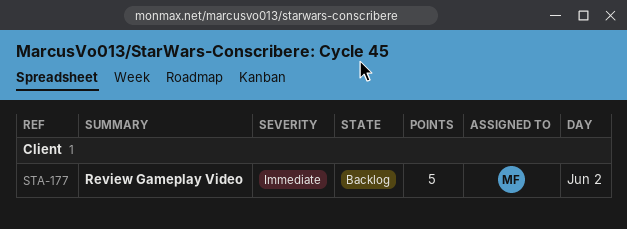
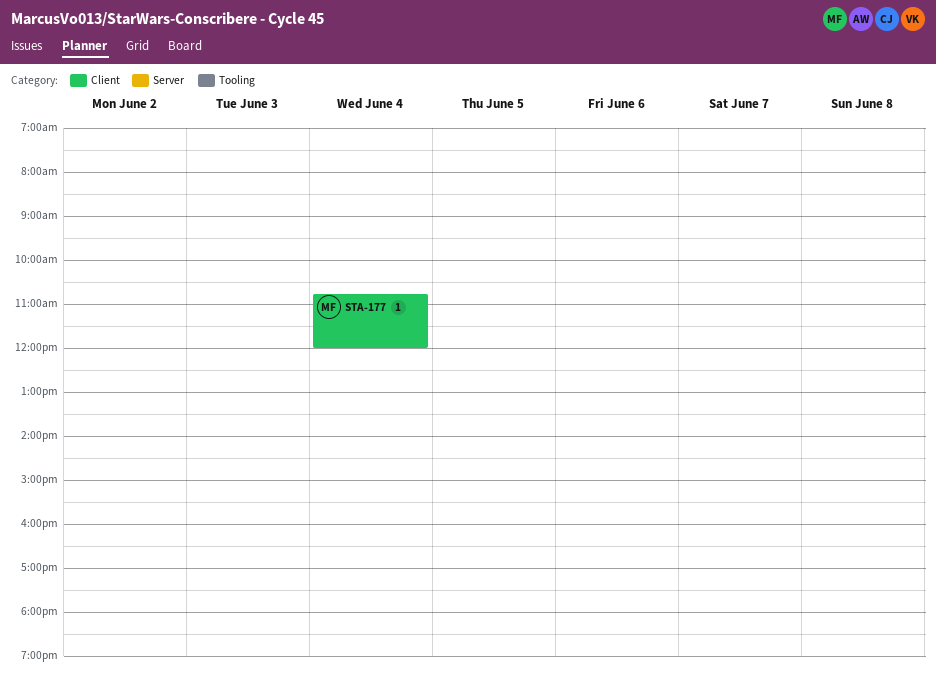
STA-177, estimate: 5 -> 1
STA-177, day: Jun 2 -> Jun 4

